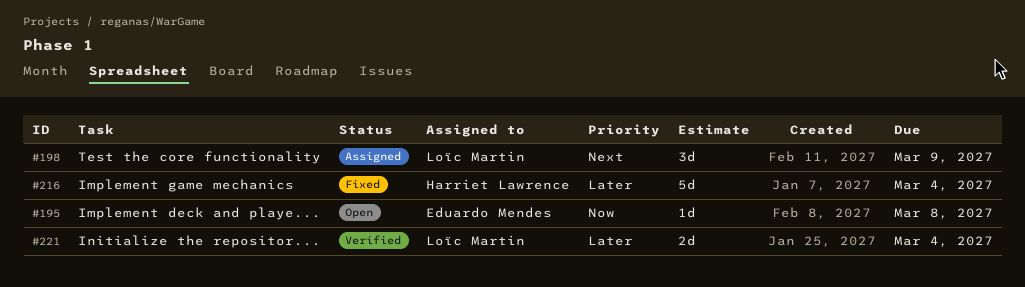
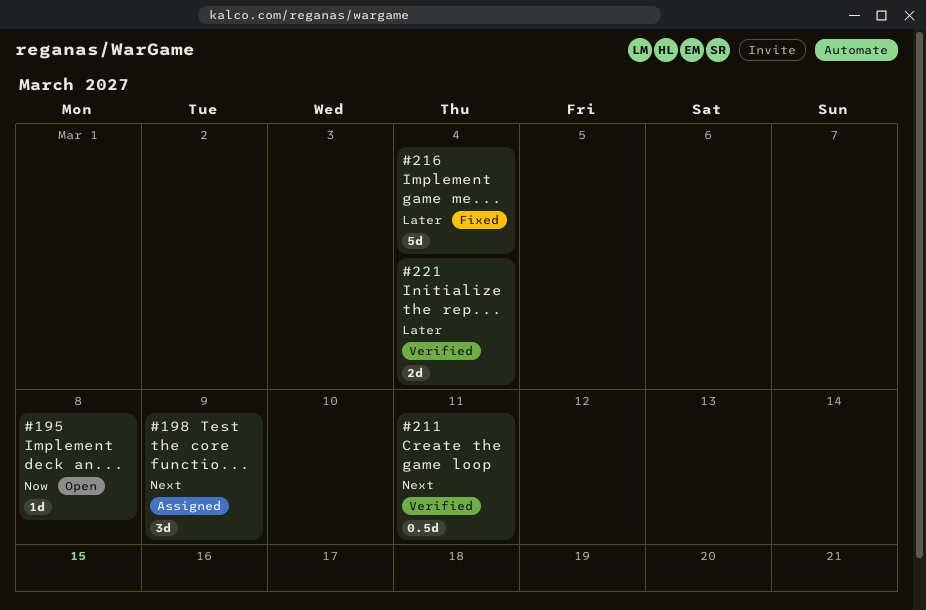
#211: none -> present

